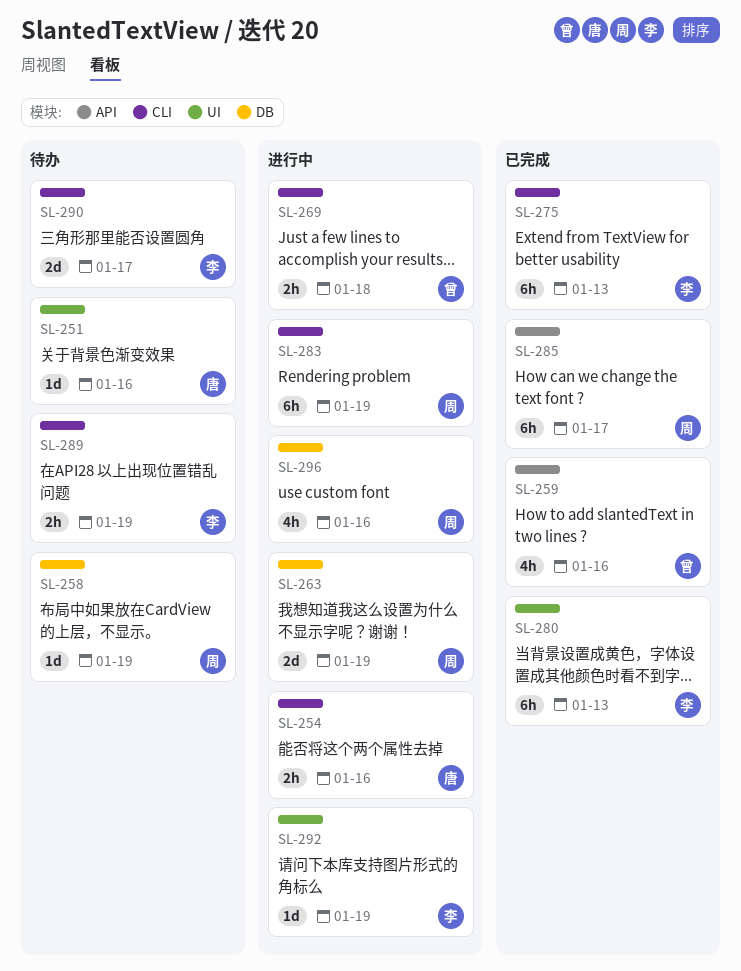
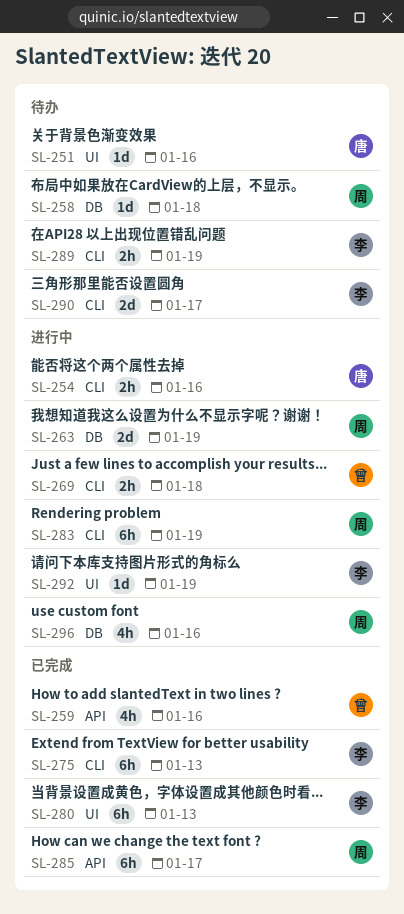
SL-258, due: Jan 19 -> Jan 18

